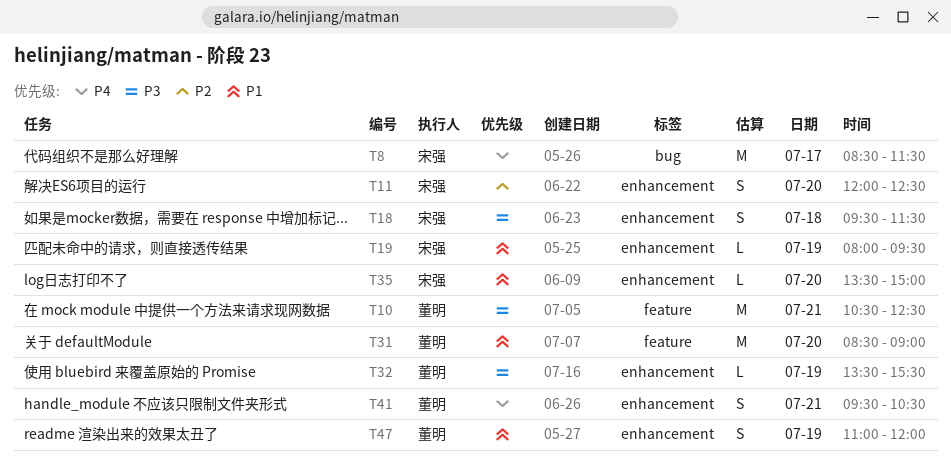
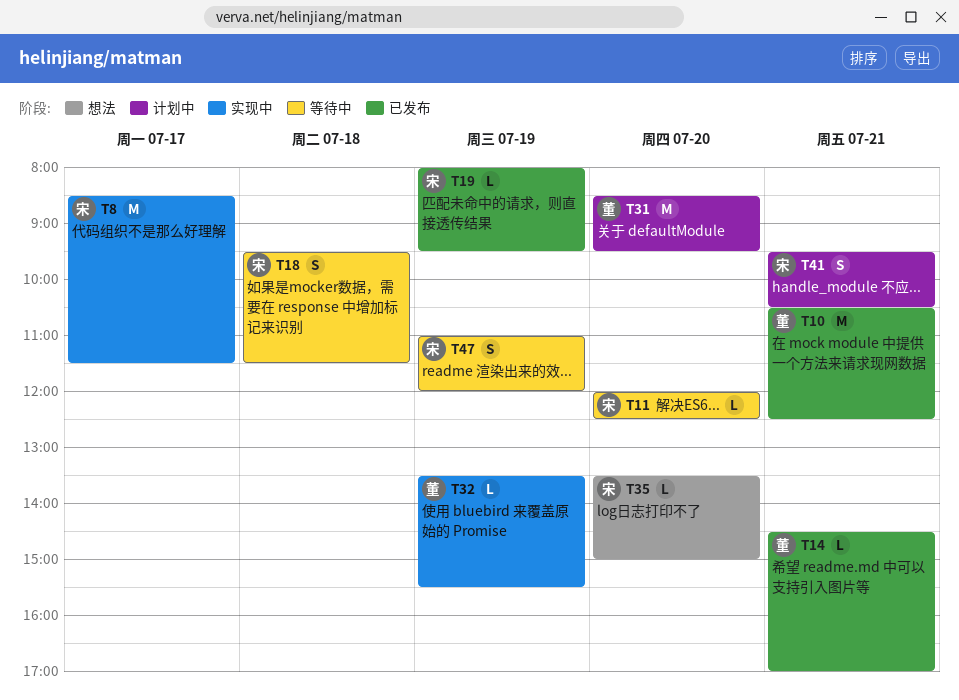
T11, estimate: S -> L
T14: none -> present
T31, ends: 09:00 -> 09:30
T41, owner: 董明 -> 宋强
T47, owner: 董明 -> 宋强

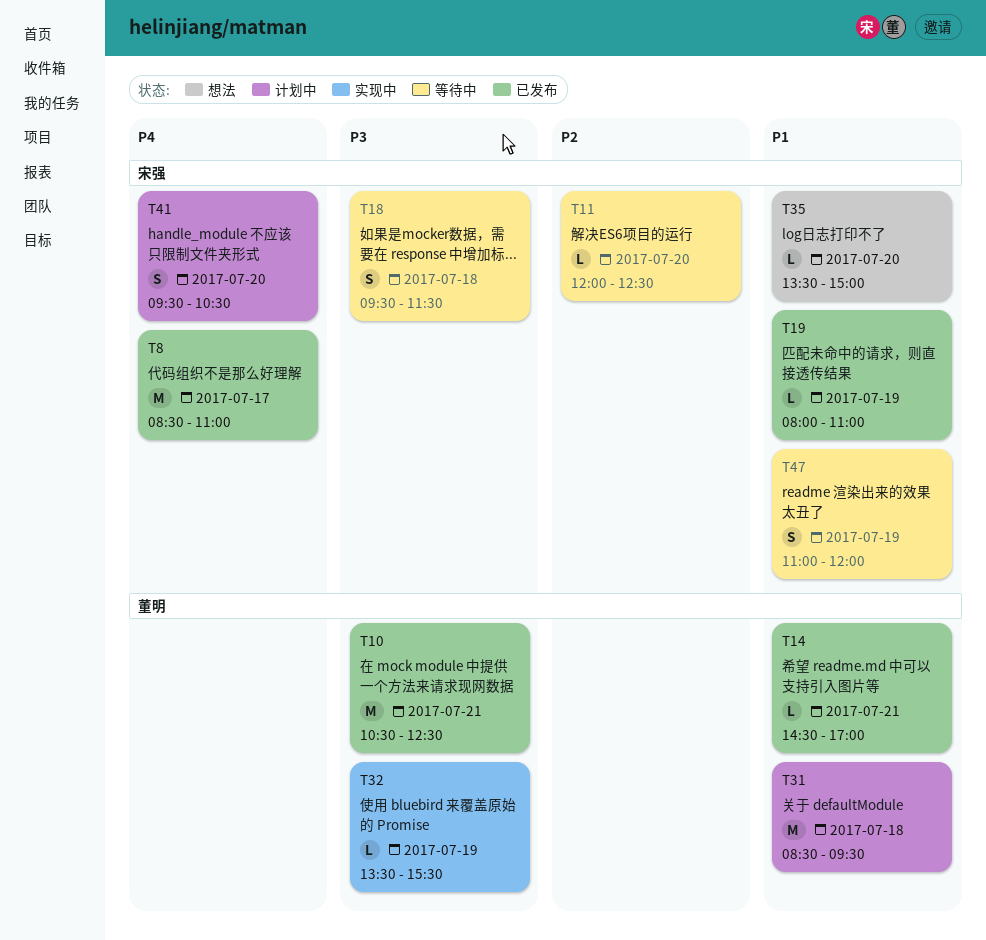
T8, status: 实现中 -> 已发布
T8, ends: 11:30 -> 11:00
T19, ends: 09:30 -> 11:00
T31, day: Jul 20 -> Jul 18
T41, day: Jul 21 -> Jul 20

